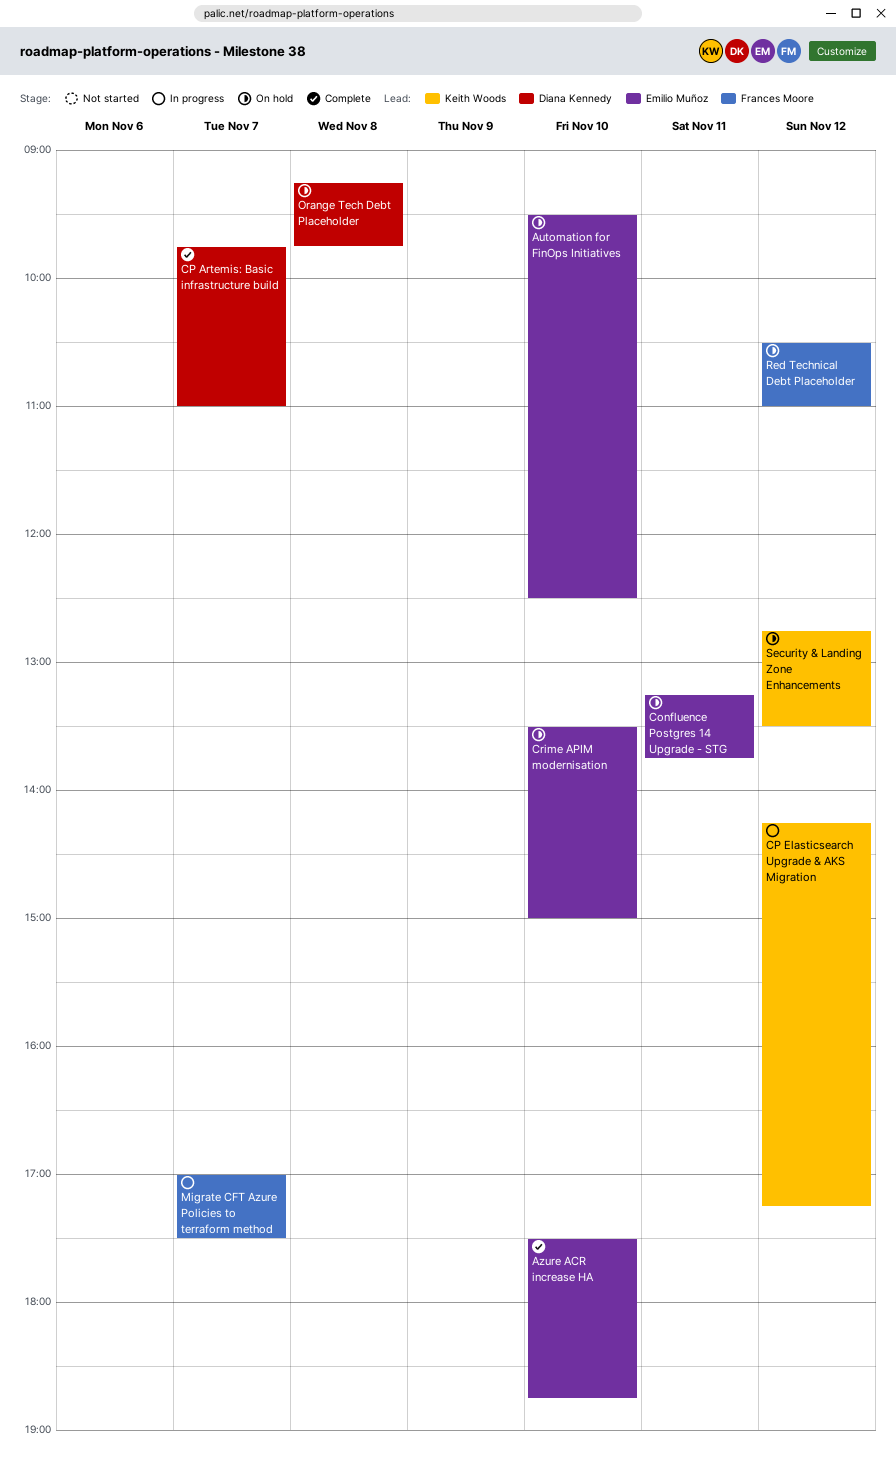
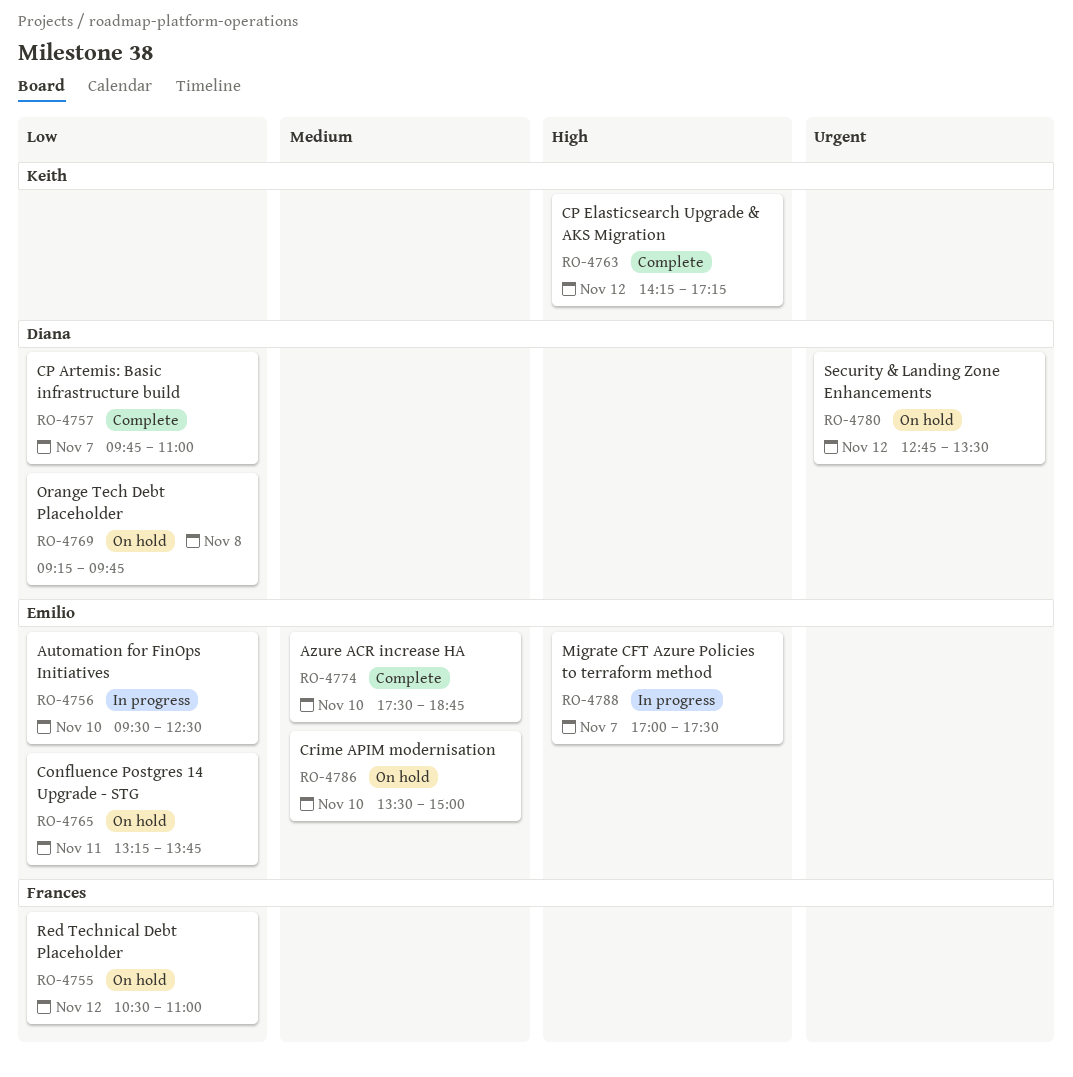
Automation for FinOps Initiatives, status: On hold -> In progress
CP Elasticsearch Upgrade & AKS Migration, status: In progress -> Complete
Migrate CFT Azure Policies to terraform method, owner: Frances Moore -> Emilio Muñoz
Security & Landing Zone Enhancements, owner: Keith Woods -> Diana Kennedy

